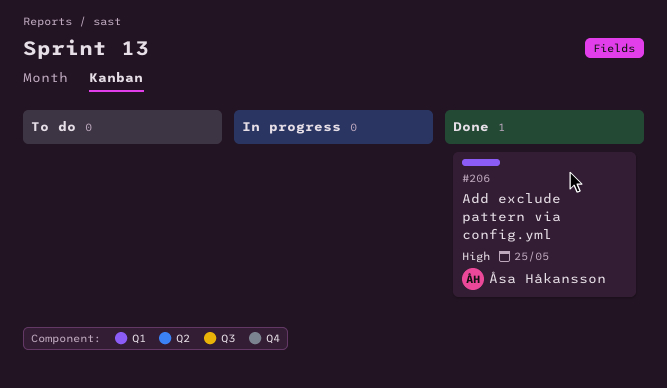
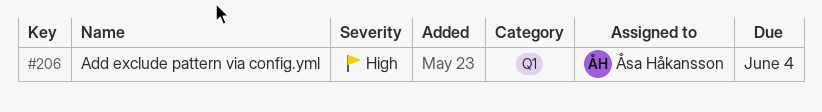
#206, due: May 25 -> Jun 4

